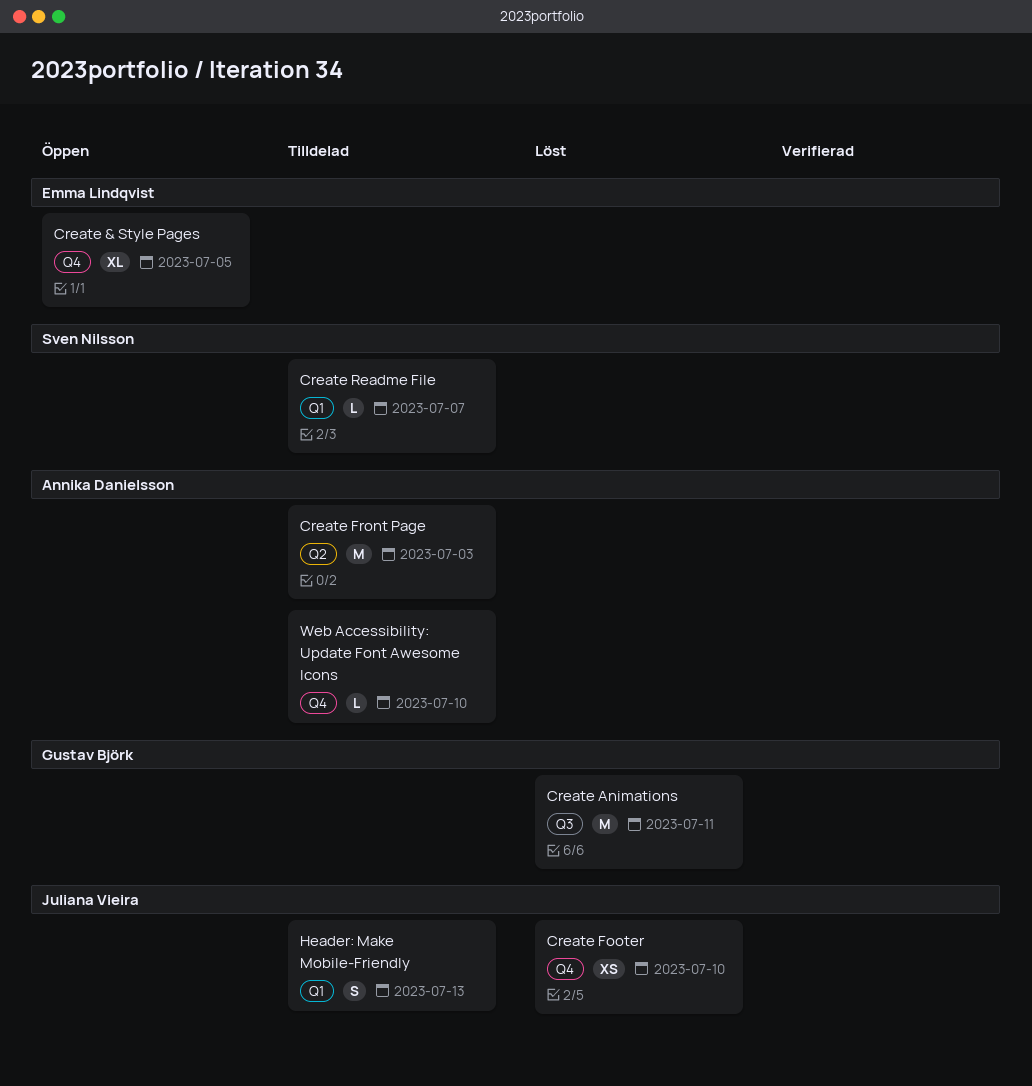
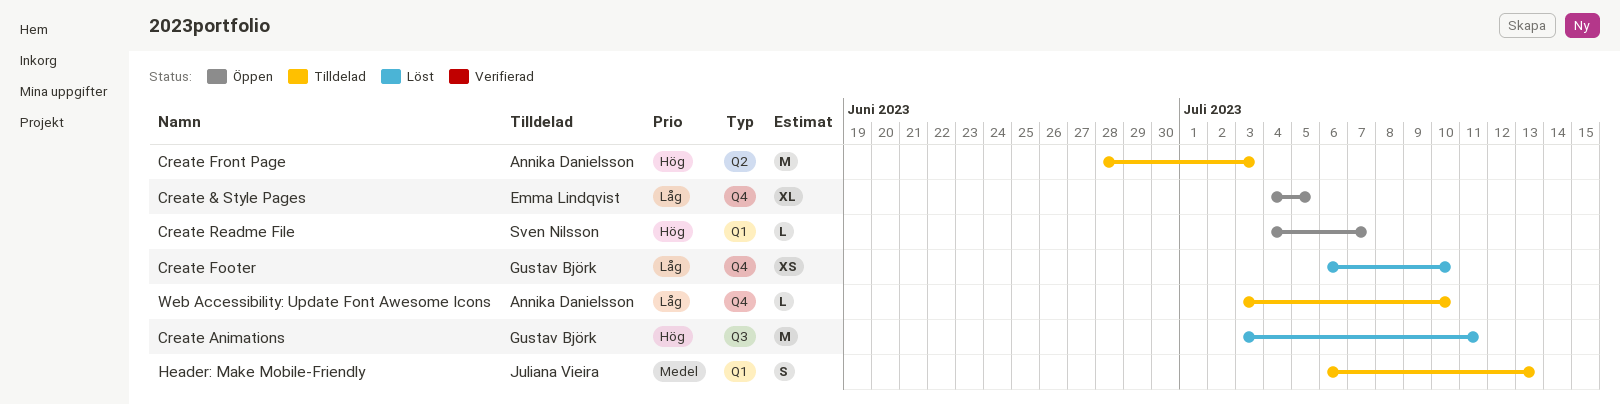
Create Footer, owner: Juliana Vieira -> Gustav Björk
Create Readme File, status: Tilldelad -> Öppen

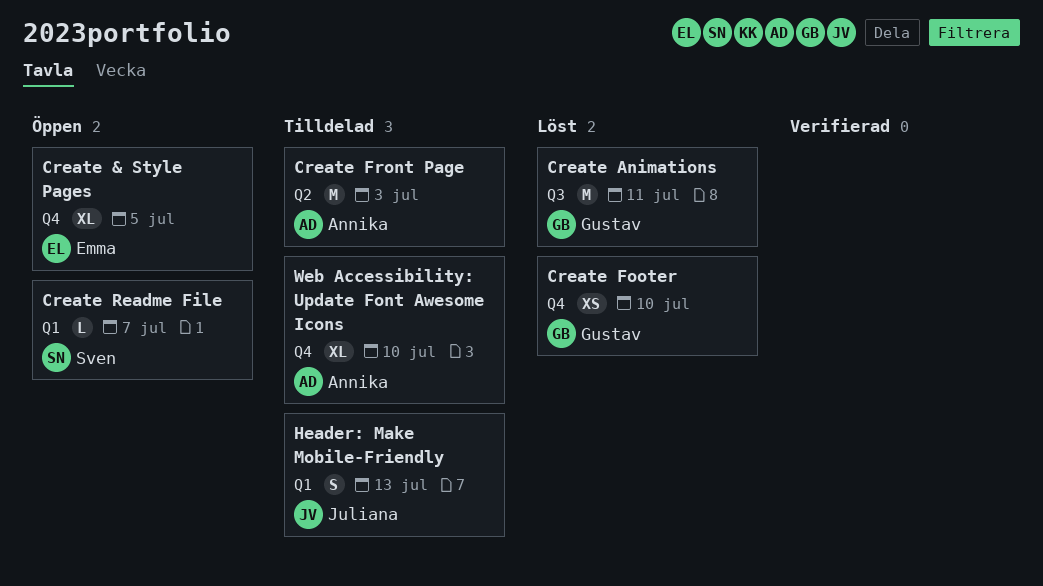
Web Accessibility: Update Font Awesome Icons, estimate: L -> XL

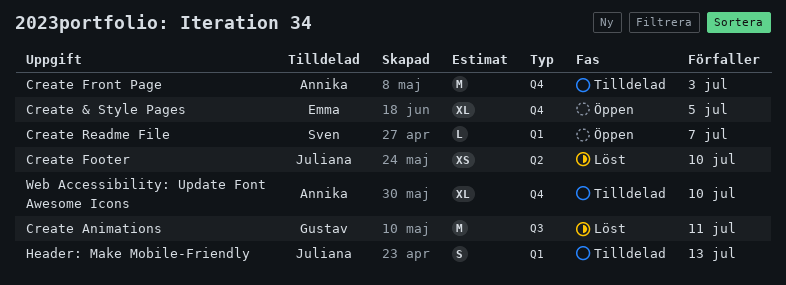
Create Footer, owner: Gustav -> Juliana
Create Footer, label: Q4 -> Q2
Create Front Page, label: Q2 -> Q4

